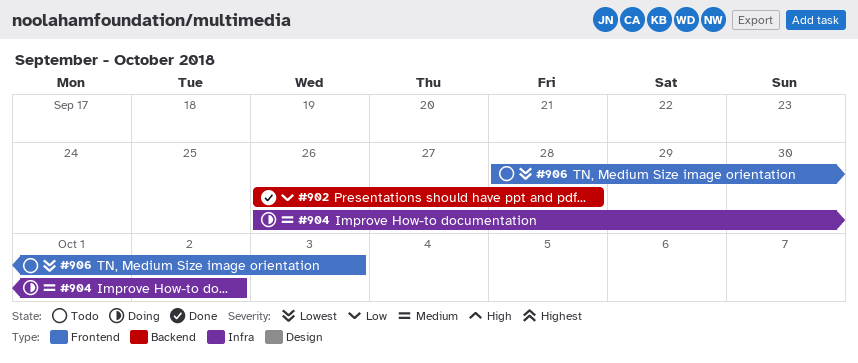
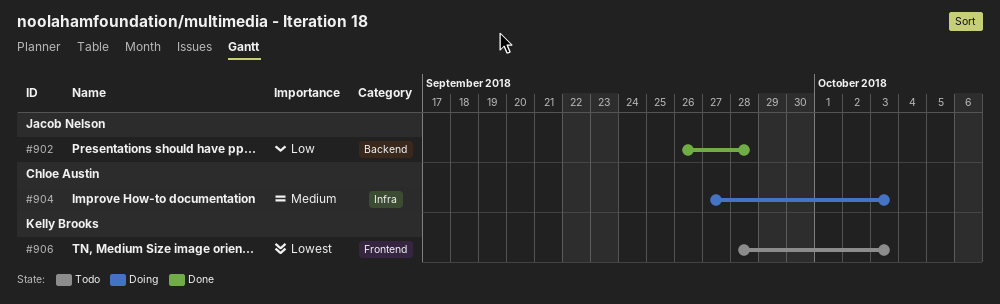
#904, start: Sep 26 -> Sep 27
#904, due: Oct 2 -> Oct 3

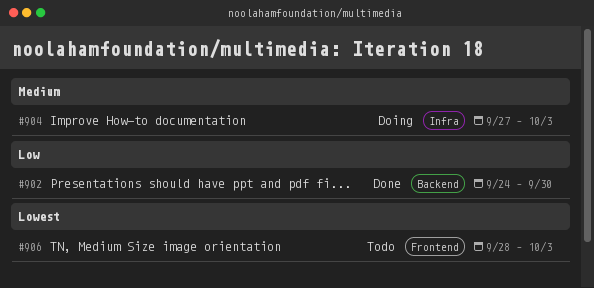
#902, start: Sep 26 -> Sep 24
#902, due: Sep 28 -> Sep 30

